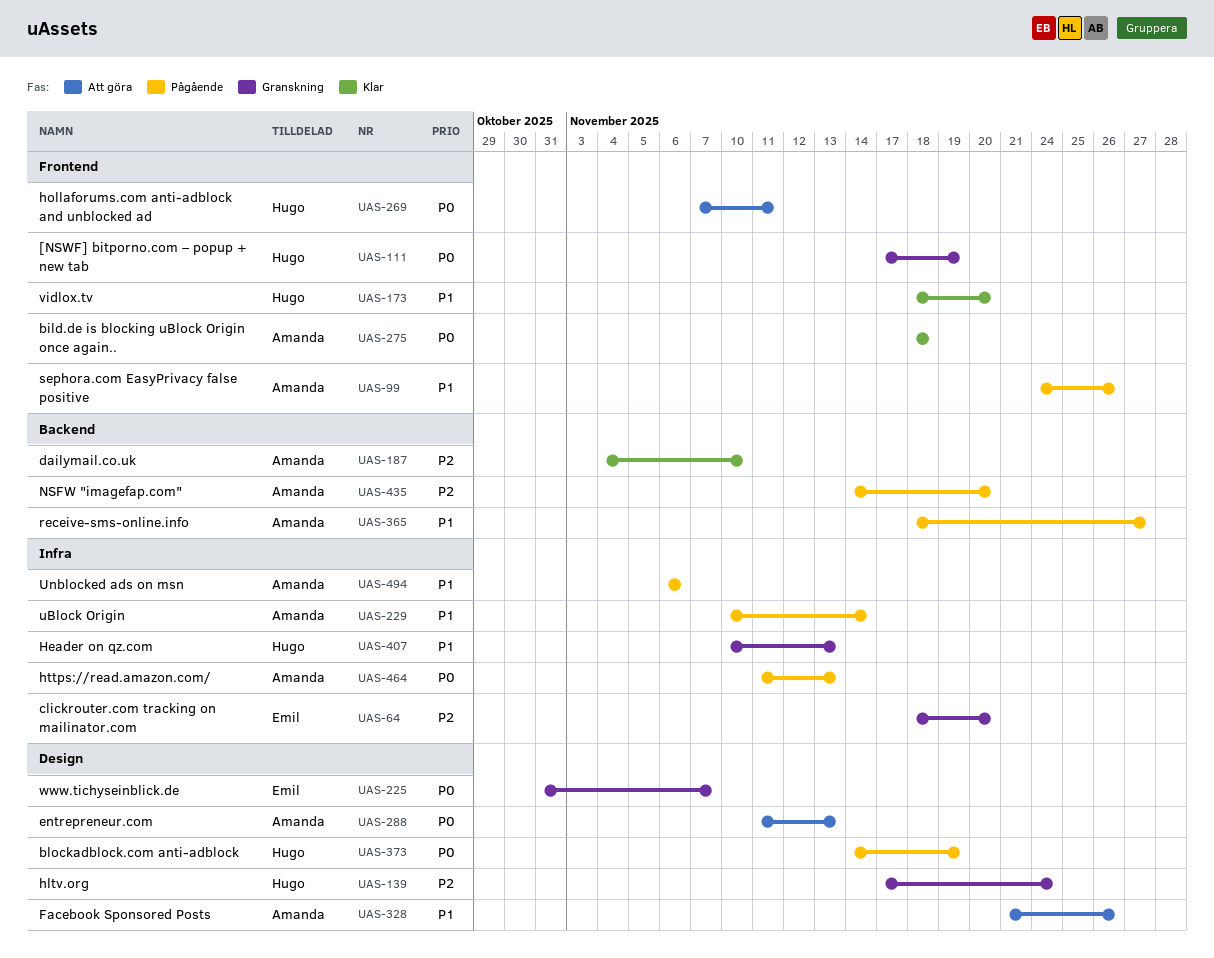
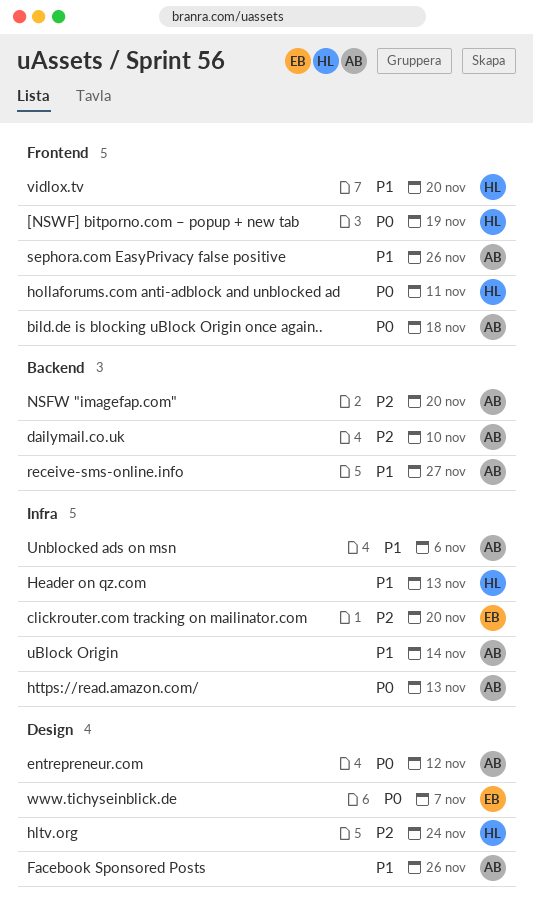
blockadblock.com anti-adblock: present -> none
entrepreneur.com, due: Nov 13 -> Nov 12

